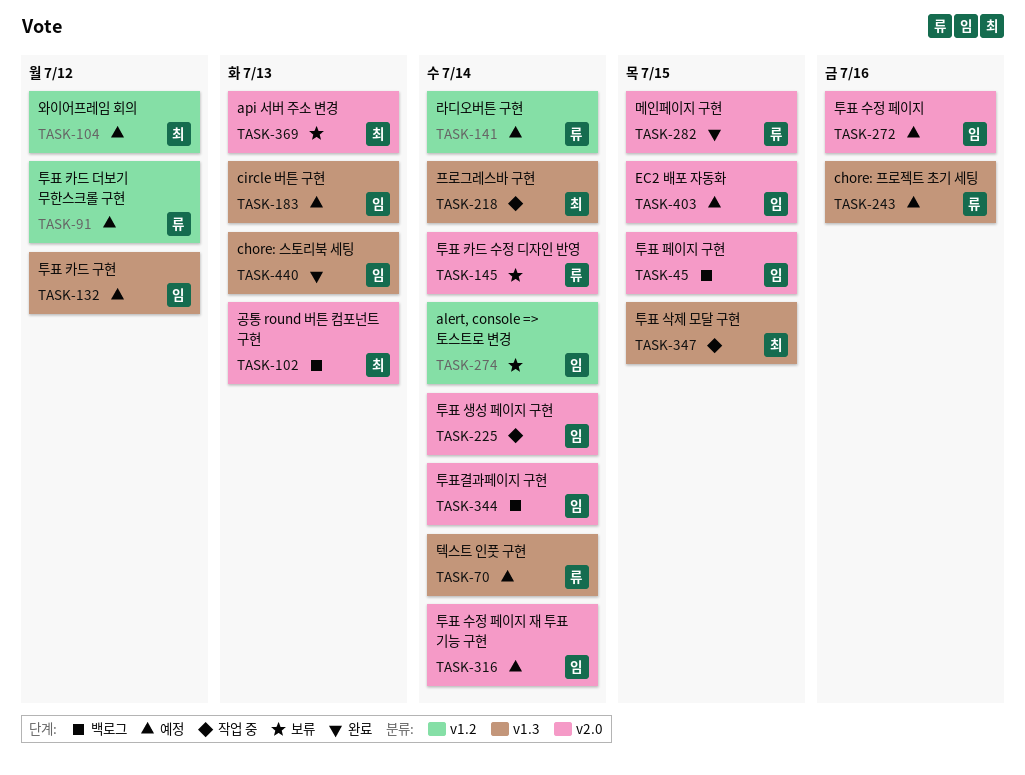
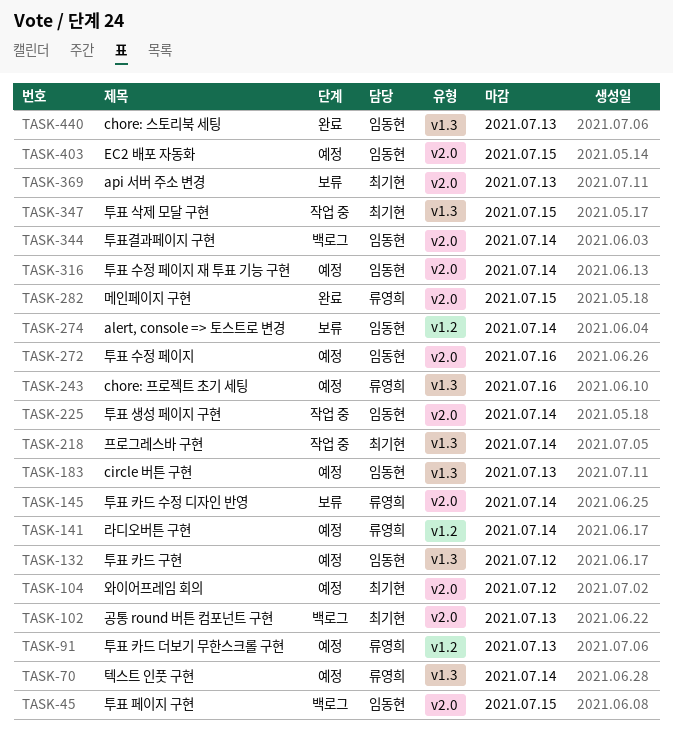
TASK-91, due: Jul 12 -> Jul 13
TASK-104, label: v1.2 -> v2.0

